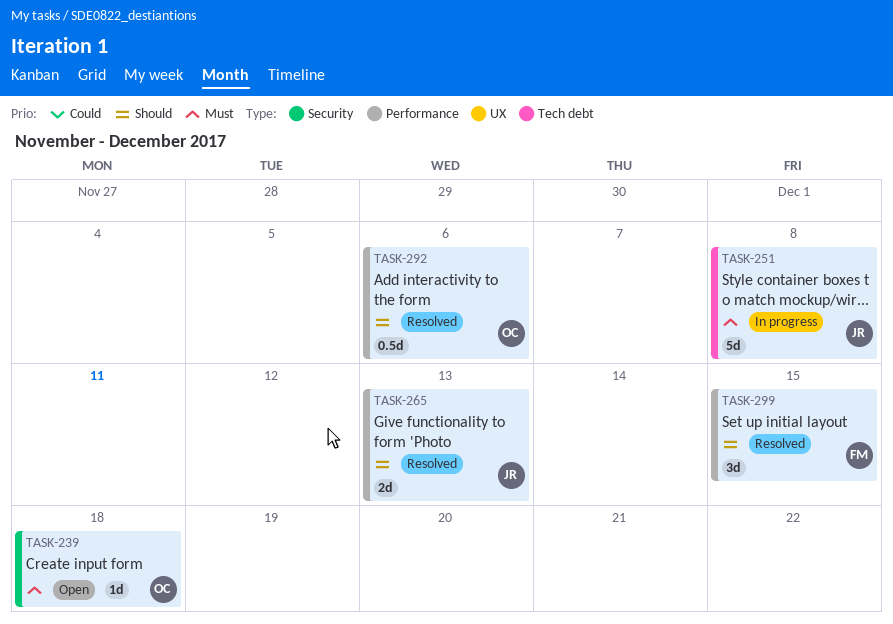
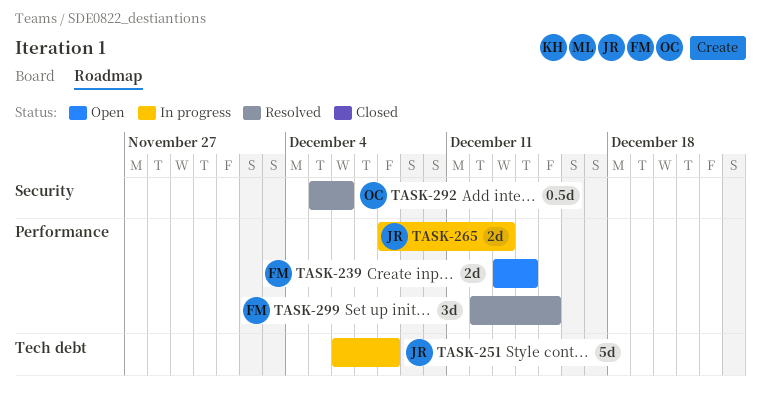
TASK-239, owner: OC -> FM
TASK-239, label: Security -> Performance
TASK-239, estimate: 1d -> 2d
TASK-239, due: Dec 18 -> Dec 14
TASK-265, status: Resolved -> In progress
TASK-292, label: Performance -> Security

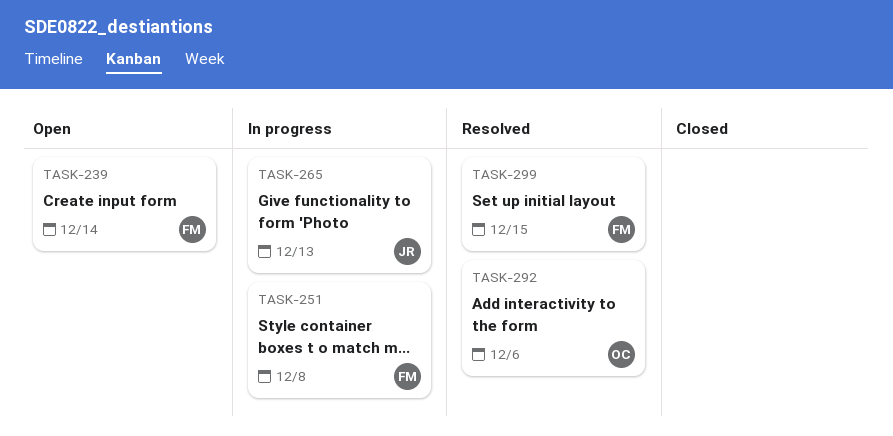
TASK-251, owner: JR -> FM

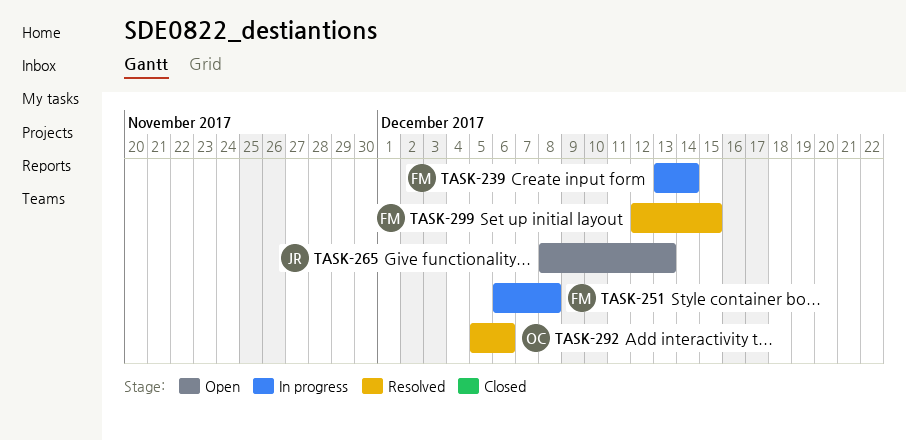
TASK-239, status: Open -> In progress
TASK-265, status: In progress -> Open

